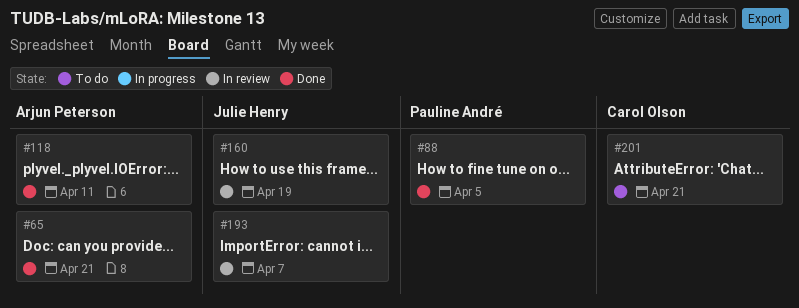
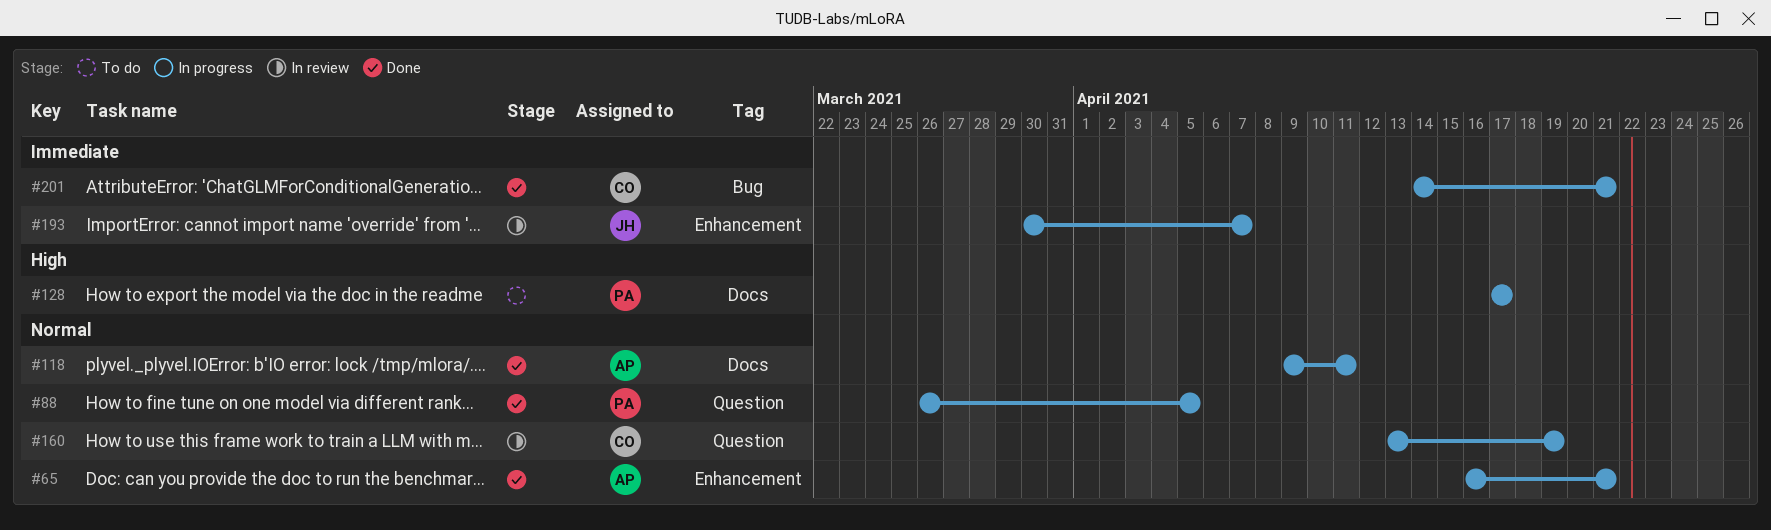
#128: none -> present
#160, owner: Julie Henry -> Carol Olson
#201, status: To do -> Done

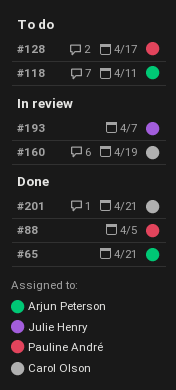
#118, status: Done -> To do

